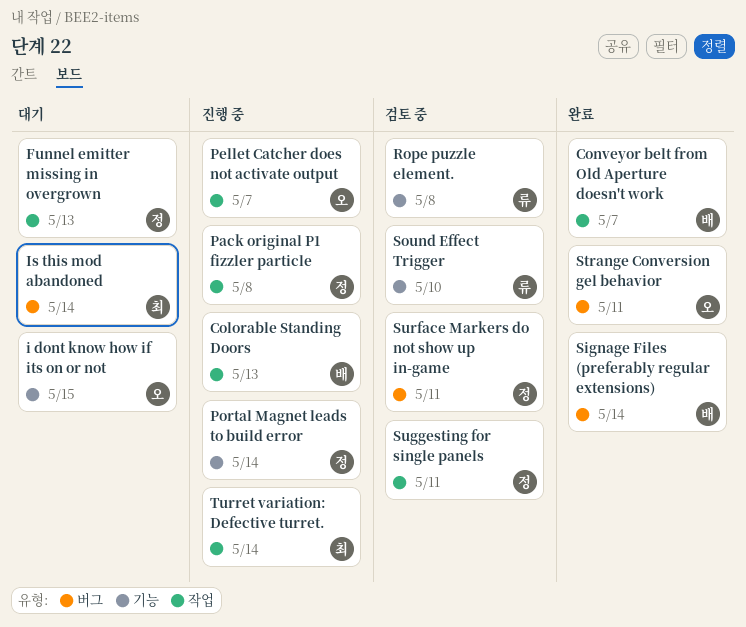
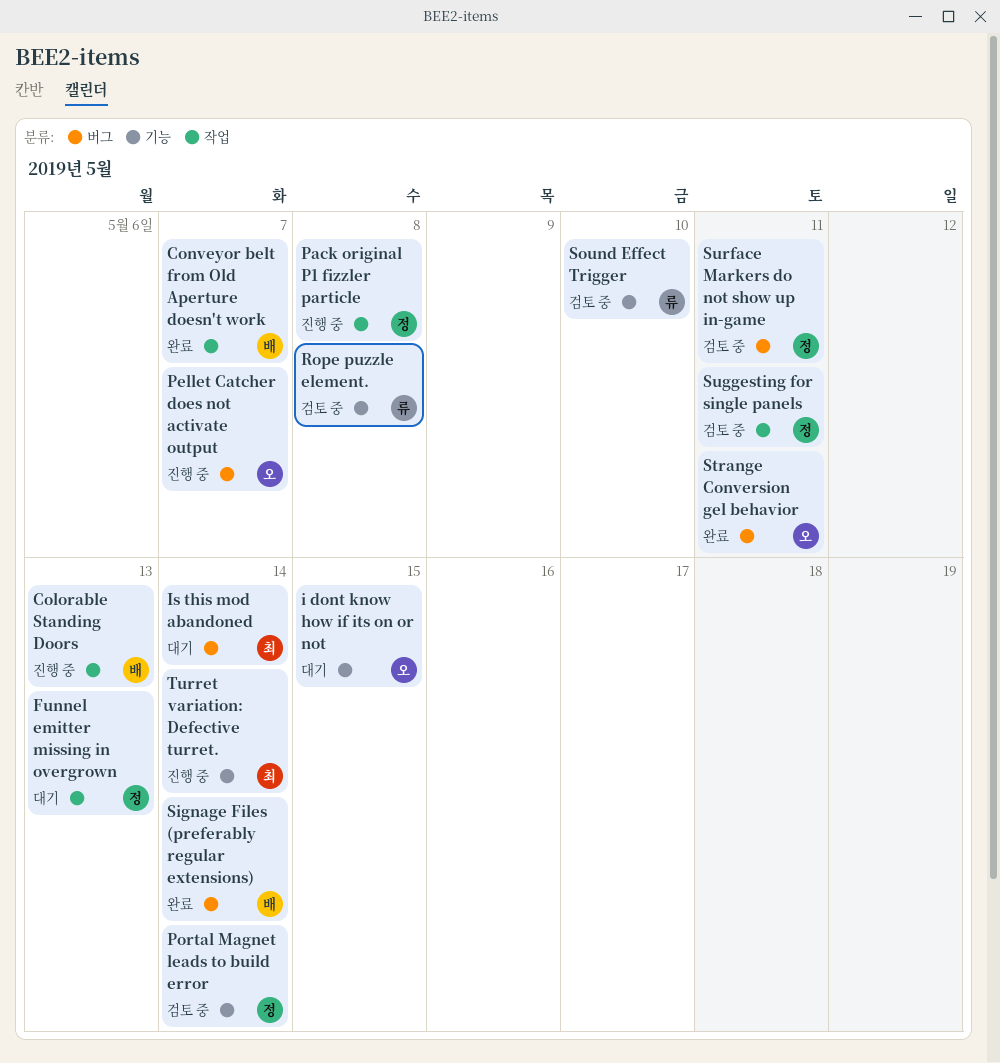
Pellet Catcher does not activate output, label: 작업 -> 버그
Portal Magnet leads to build error, status: 진행 중 -> 검토 중
Turret variation: Defective turret., label: 작업 -> 기능

